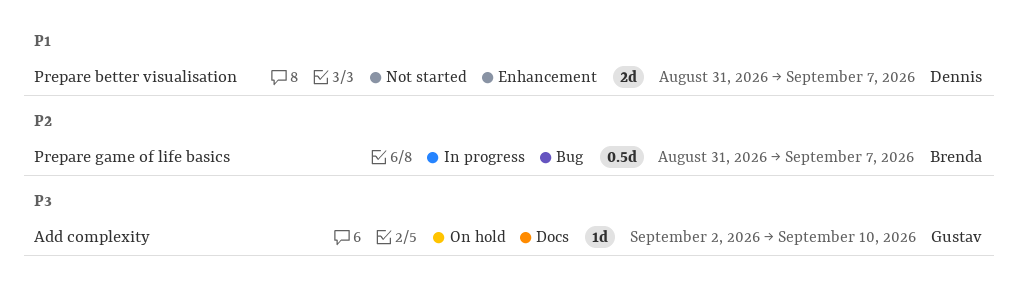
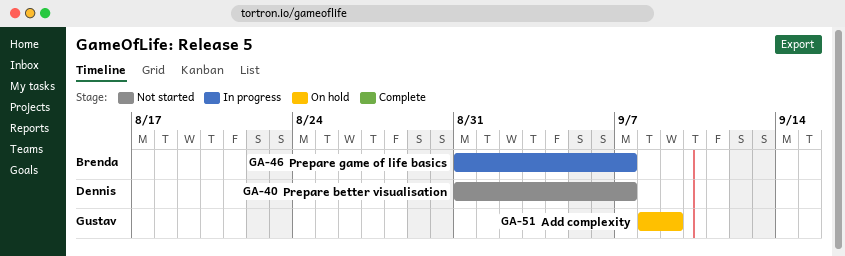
Add complexity, start: Sep 2 -> Sep 8
Add complexity, due: Sep 10 -> Sep 9

